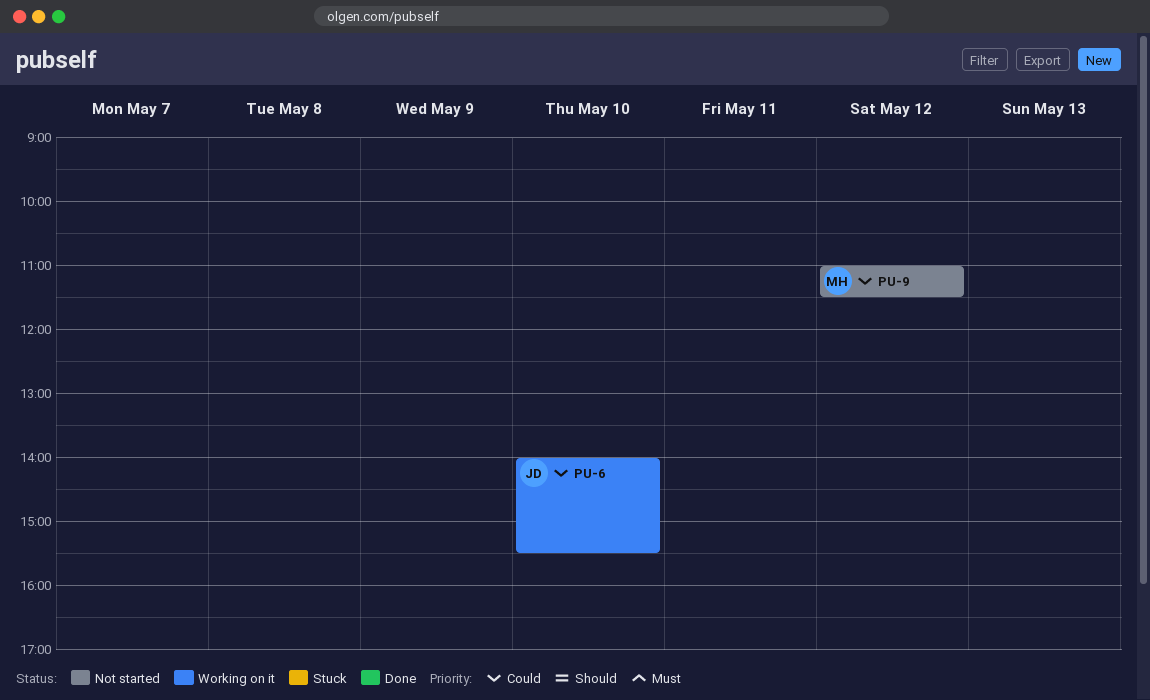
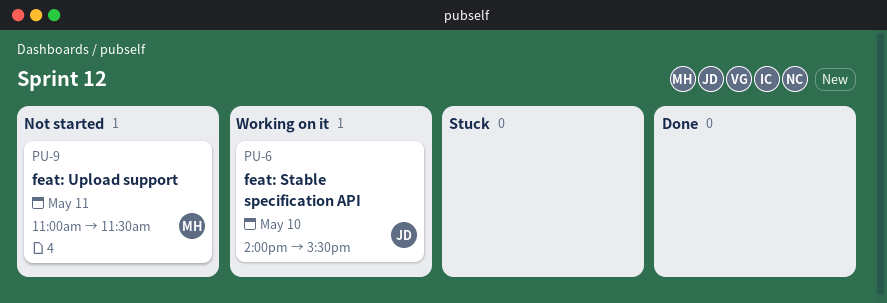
PU-9, day: May 12 -> May 11

